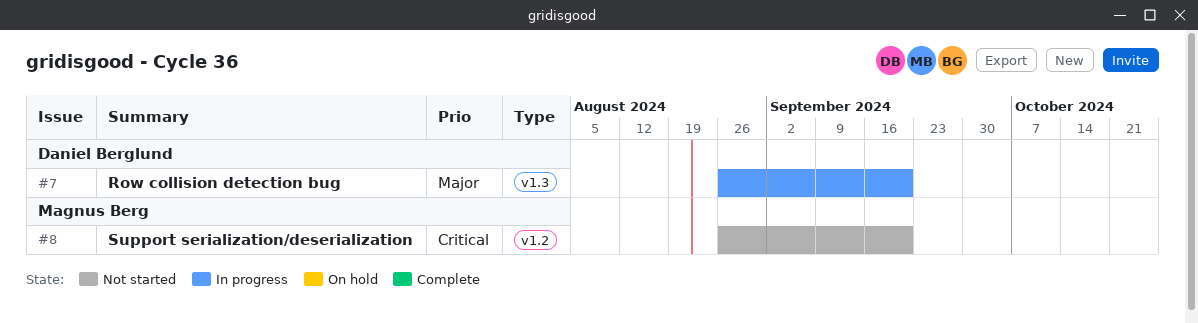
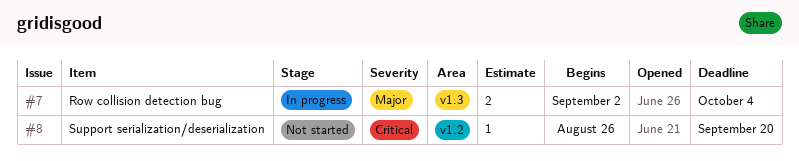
#7, start: Aug 26 -> Sep 2
#7, due: Sep 20 -> Oct 4

